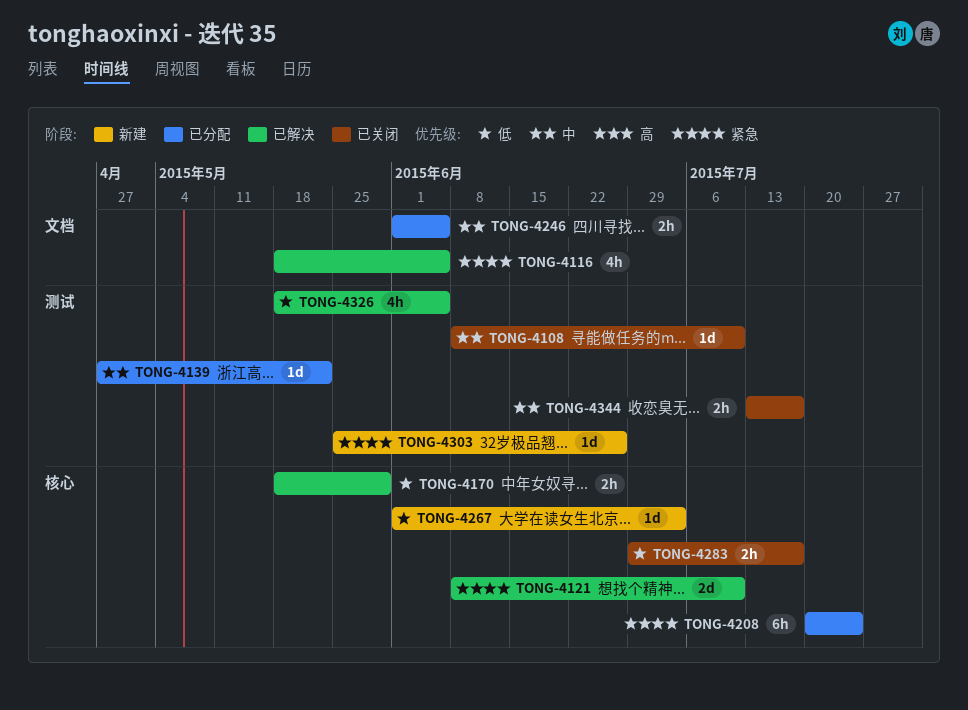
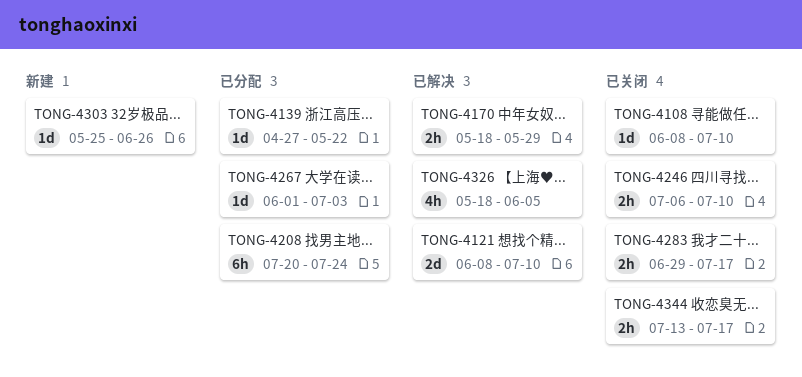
TONG-4116: present -> none
TONG-4246, status: 已分配 -> 已关闭
TONG-4246, start: Jun 1 -> Jul 6
TONG-4246, due: Jun 5 -> Jul 10
TONG-4267, status: 新建 -> 已分配

